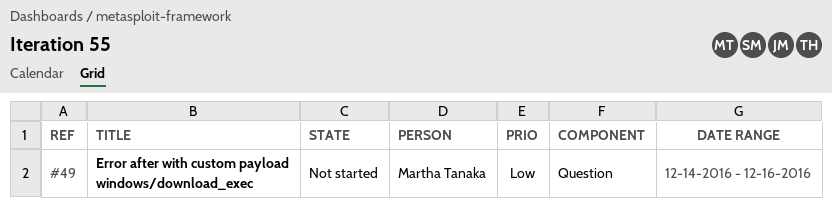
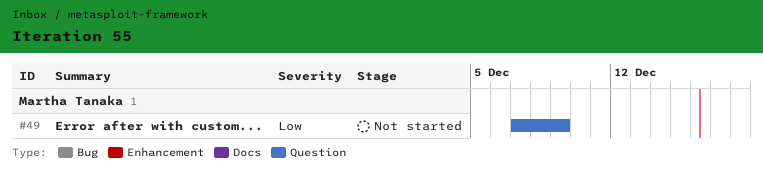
#49, start: Dec 14 -> Dec 7
#49, due: Dec 16 -> Dec 9

